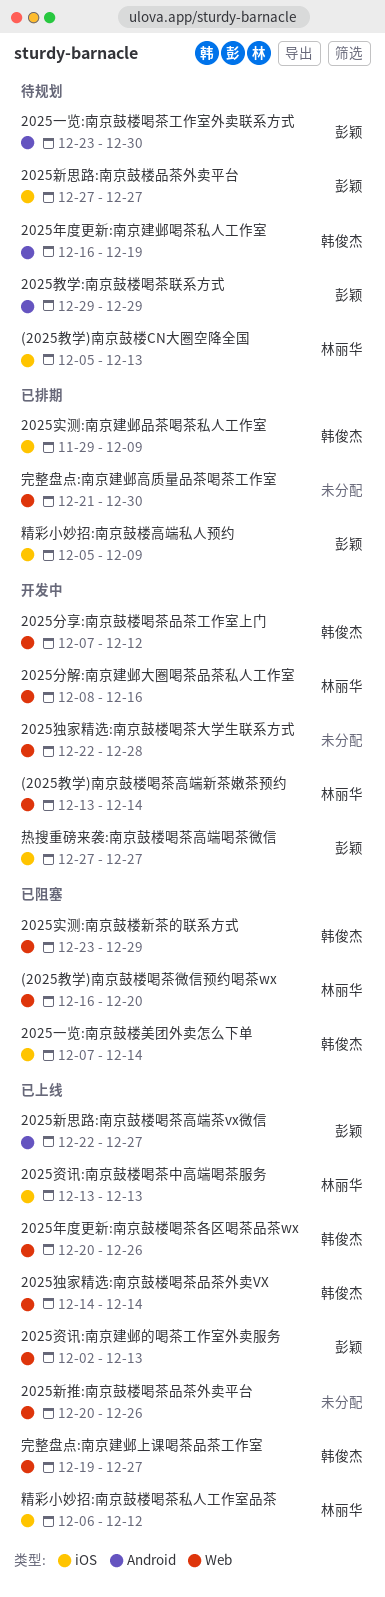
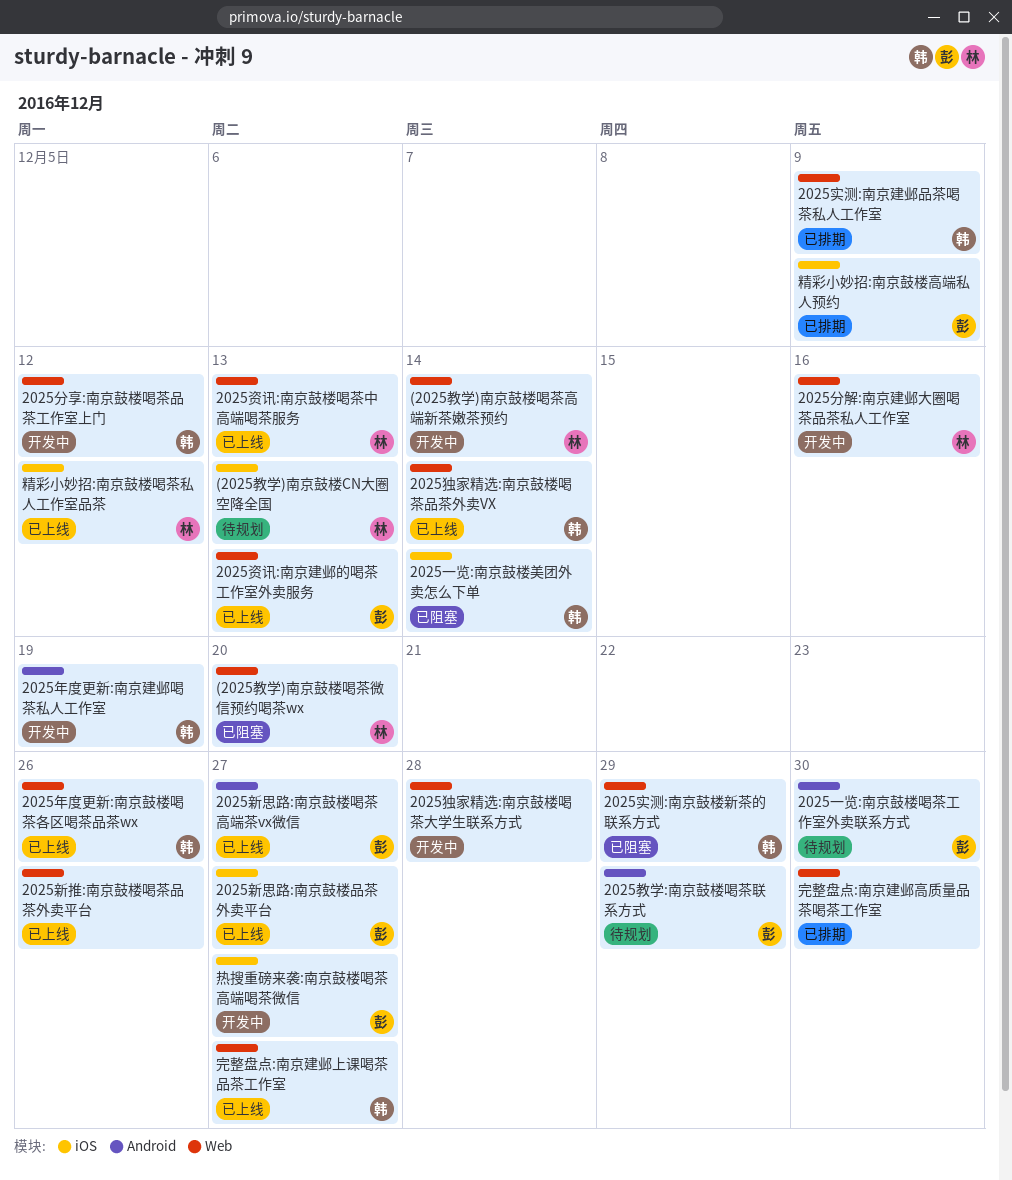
2025实测:南京建邺品茶喝茶私人工作室, label: iOS -> Web
2025年度更新:南京建邺喝茶私人工作室, status: 待规划 -> 开发中
2025新思路:南京鼓楼品茶外卖平台, status: 待规划 -> 已上线
2025资讯:南京鼓楼喝茶中高端喝茶服务, label: iOS -> Web

